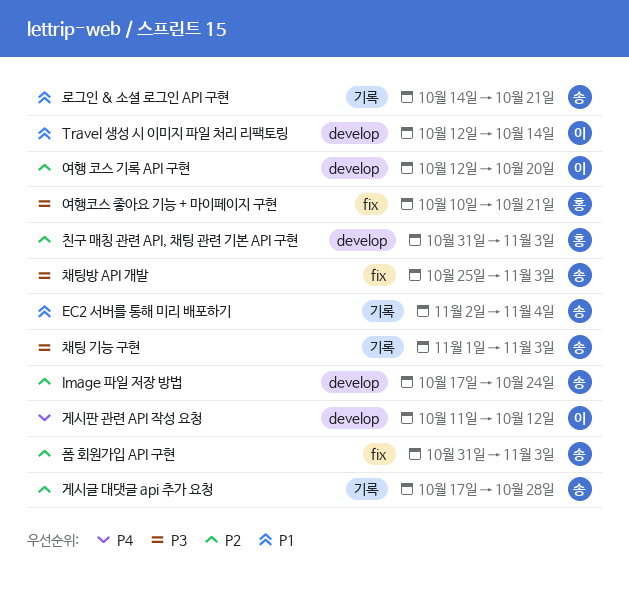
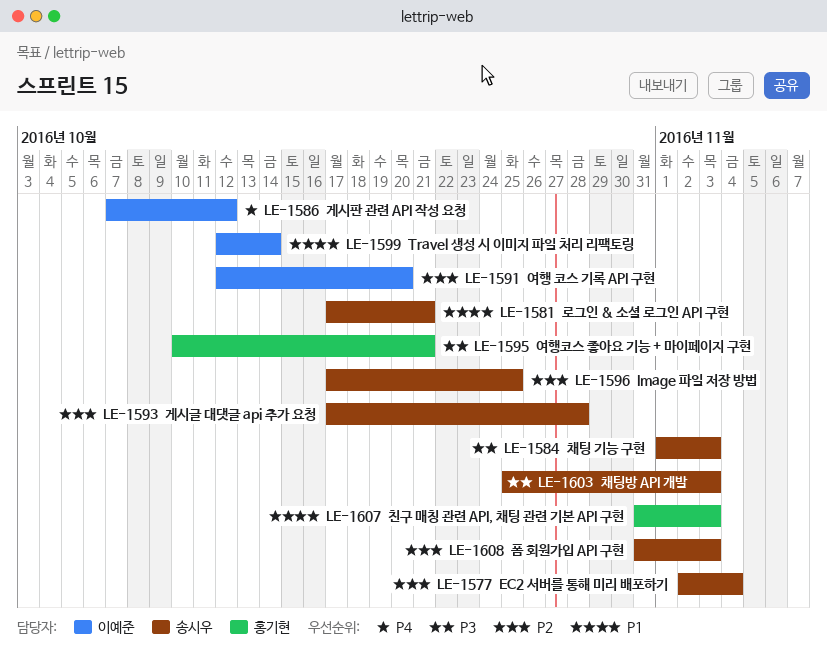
EC2 서버를 통해 미리 배포하기, priority: P1 -> P2
Image 파일 저장 방법, due: Oct 24 -> Oct 25
게시판 관련 API 작성 요청, start: Oct 11 -> Oct 7
로그인 & 소셜 로그인 API 구현, start: Oct 14 -> Oct 17
친구 매칭 관련 API, 채팅 관련 기본 API 구현, priority: P2 -> P1

